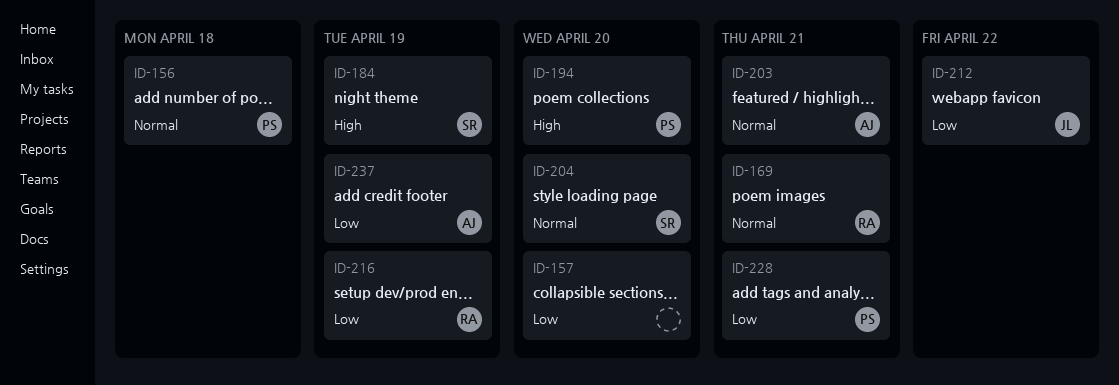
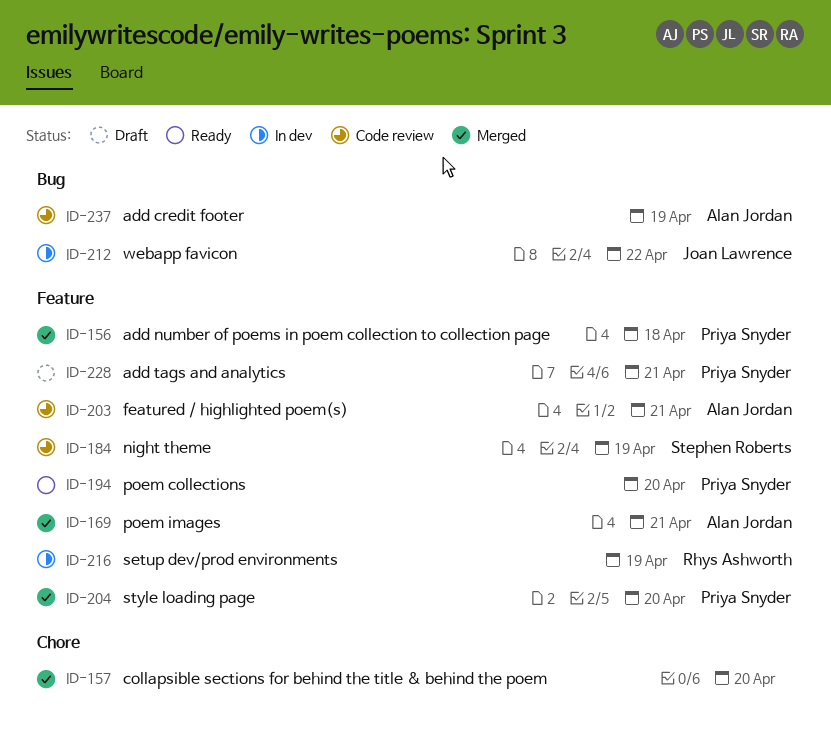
ID-169, owner: Rhys Ashworth -> Alan Jordan
ID-204, owner: Stephen Roberts -> Priya Snyder

